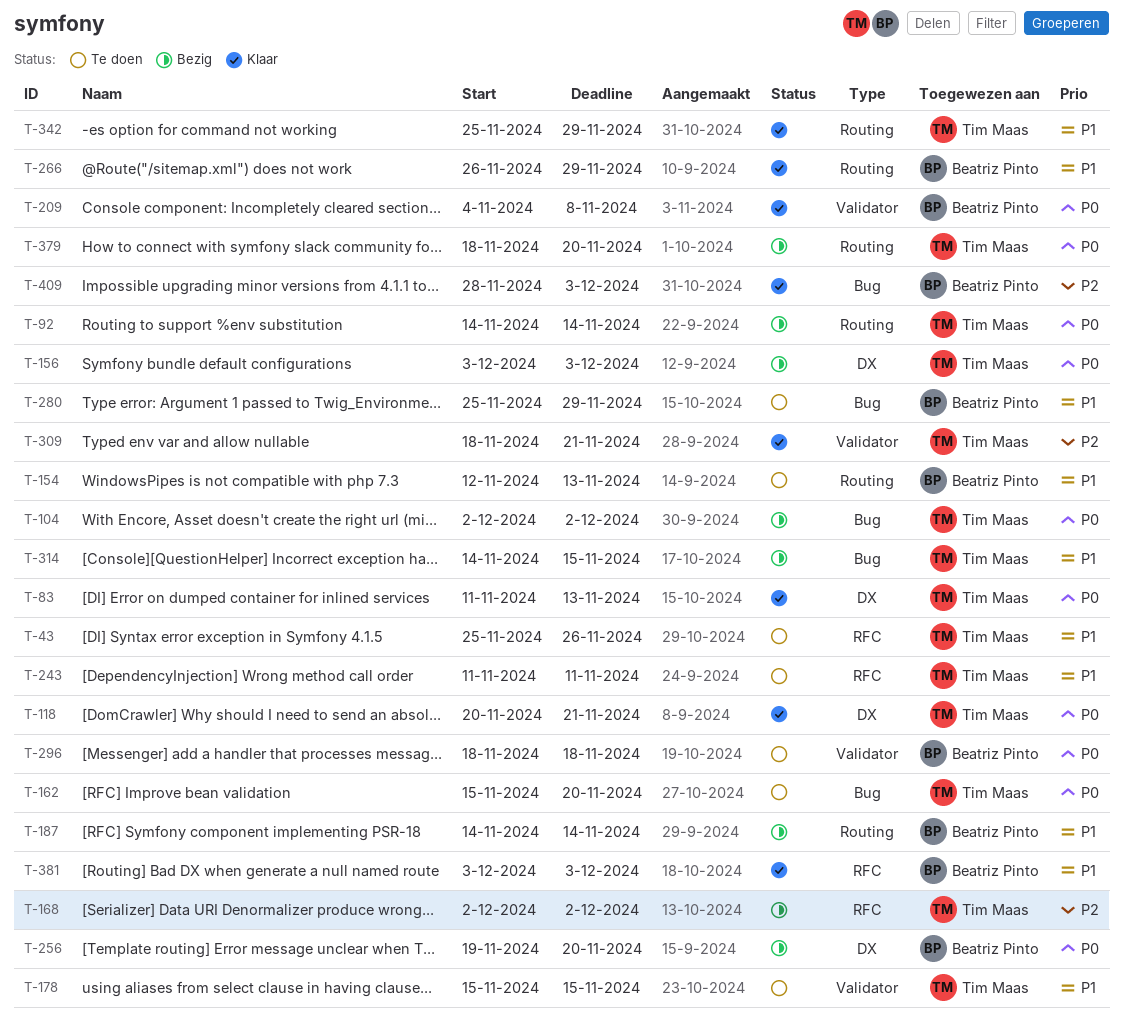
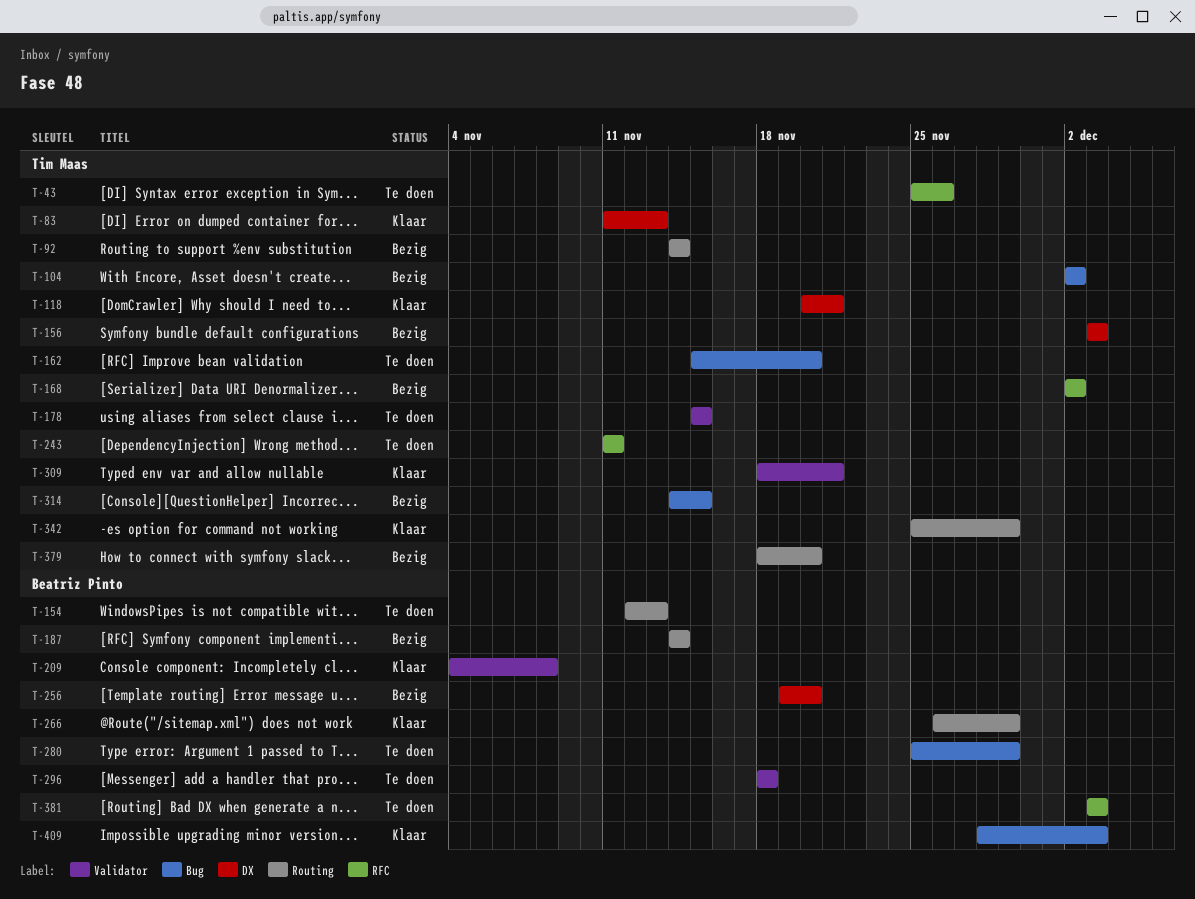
T-381, status: Klaar -> Te doen

